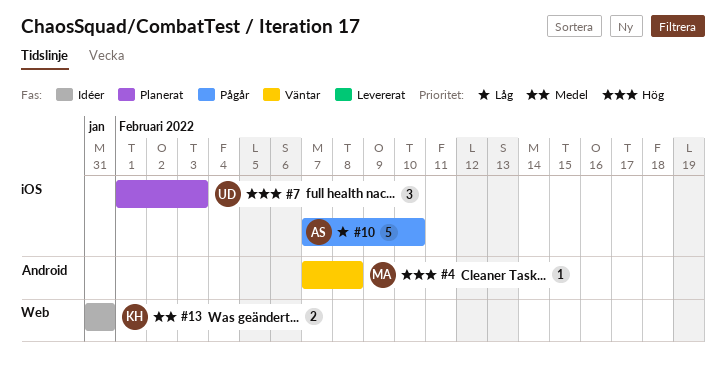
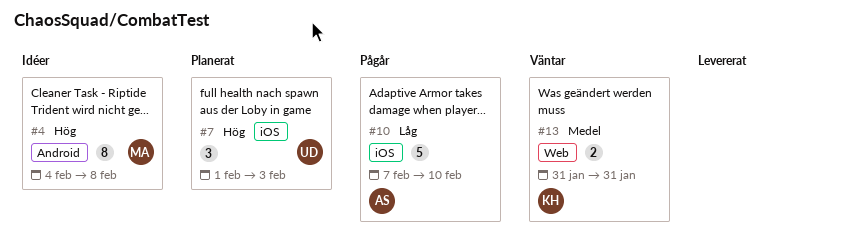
#4, status: Väntar -> Idéer
#4, estimate: 1 -> 8
#4, start: Feb 7 -> Feb 4
#13, status: Idéer -> Väntar

